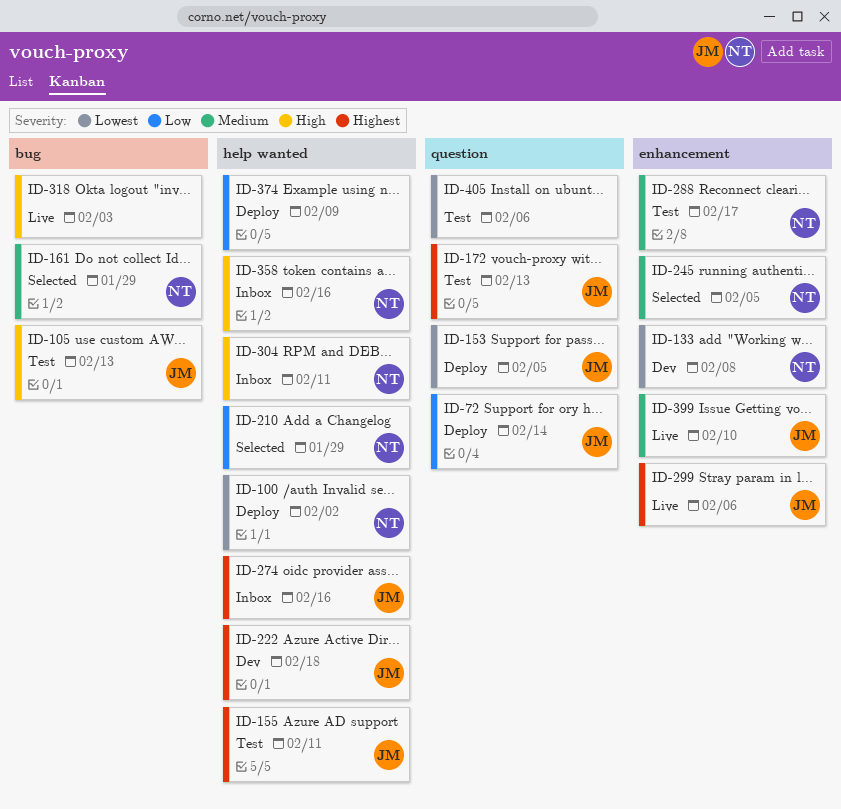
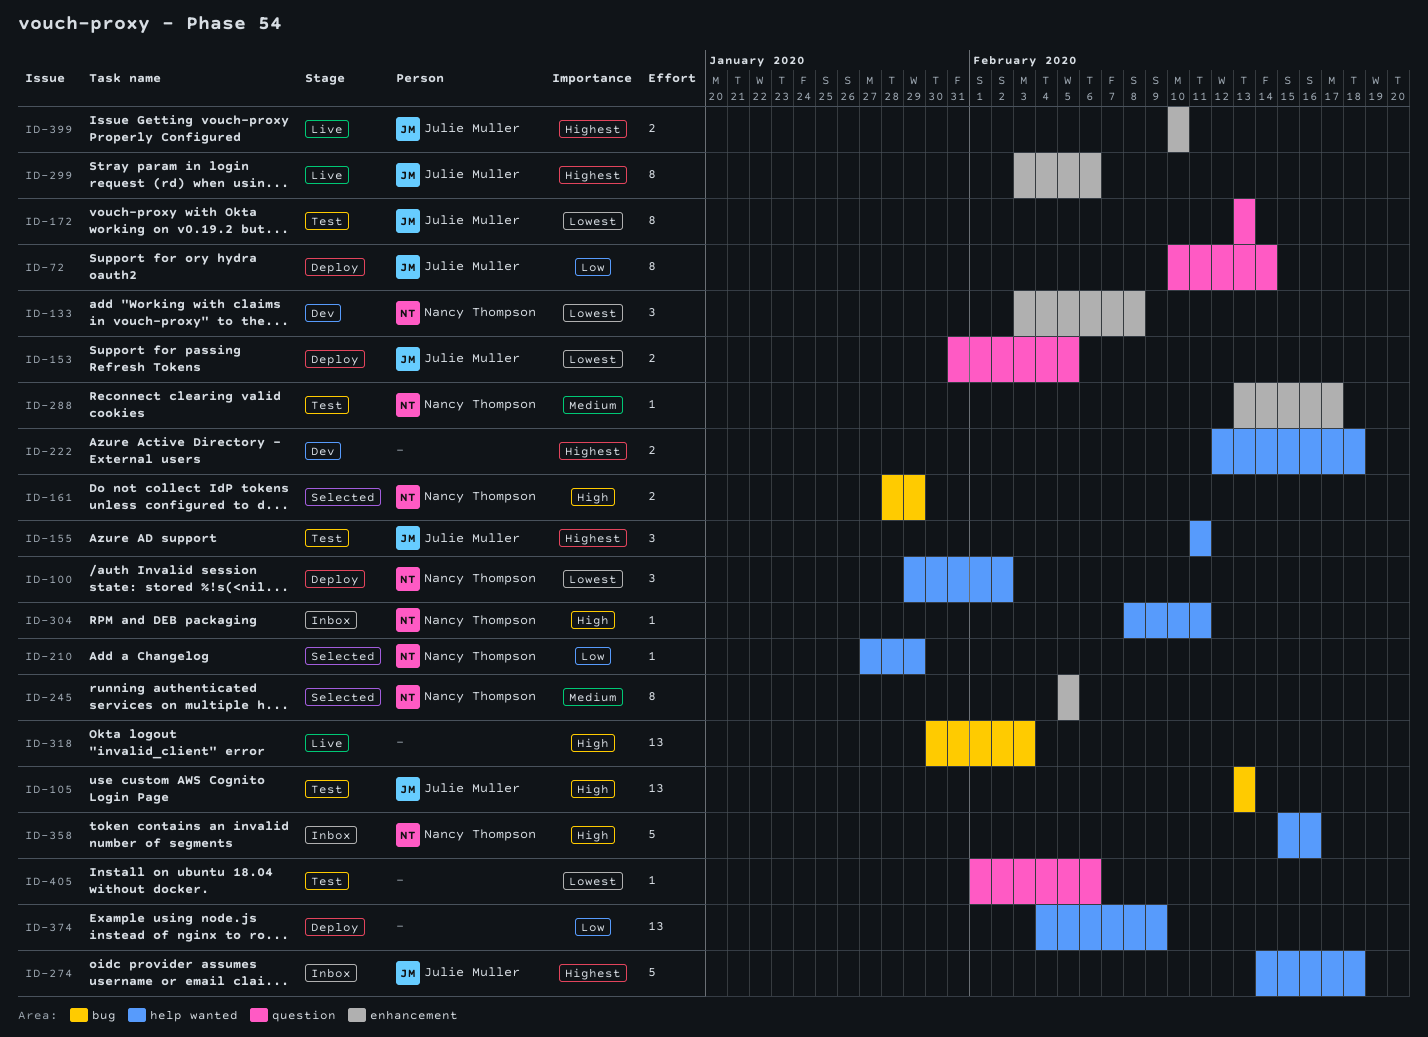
ID-161, priority: Medium -> High
ID-172, priority: Highest -> Lowest
ID-222, owner: Julie Muller -> none
ID-274, due: Feb 16 -> Feb 18
ID-399, priority: Medium -> Highest

